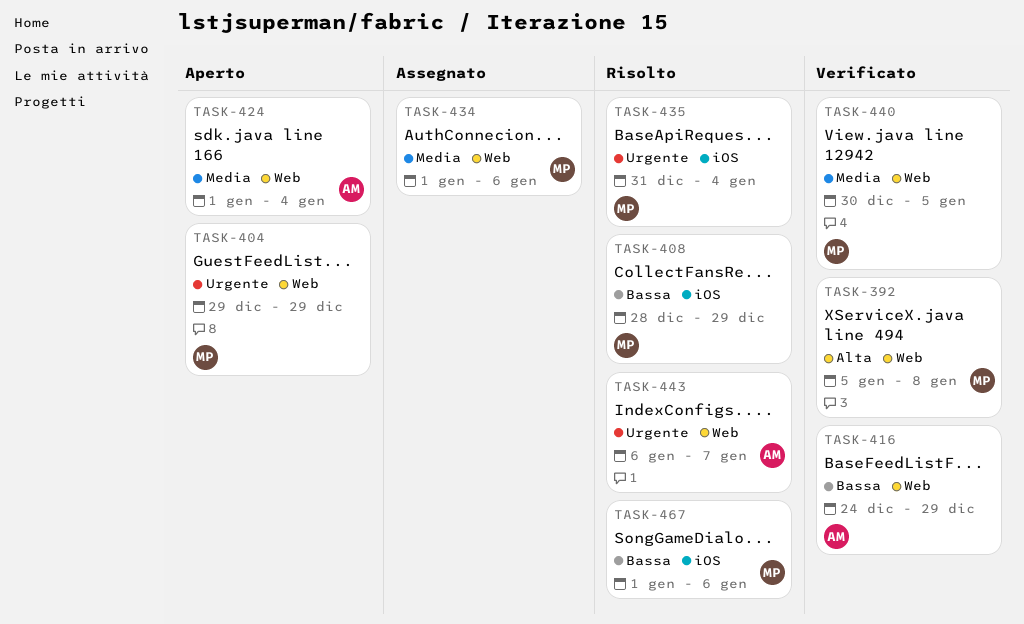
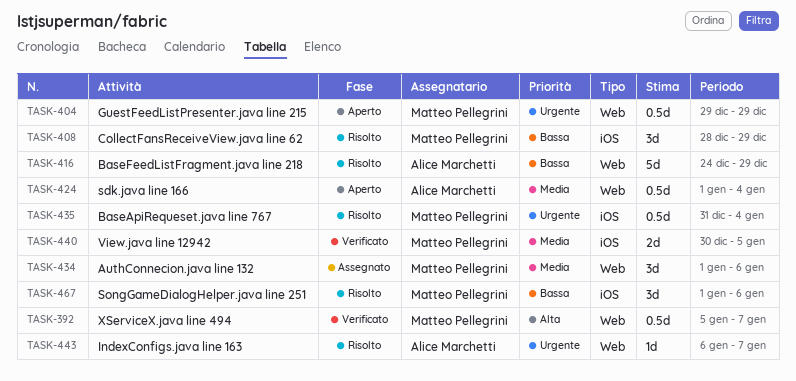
TASK-392, due: Jan 8 -> Jan 7
TASK-416, status: Verificato -> Risolto
TASK-440, label: Web -> iOS

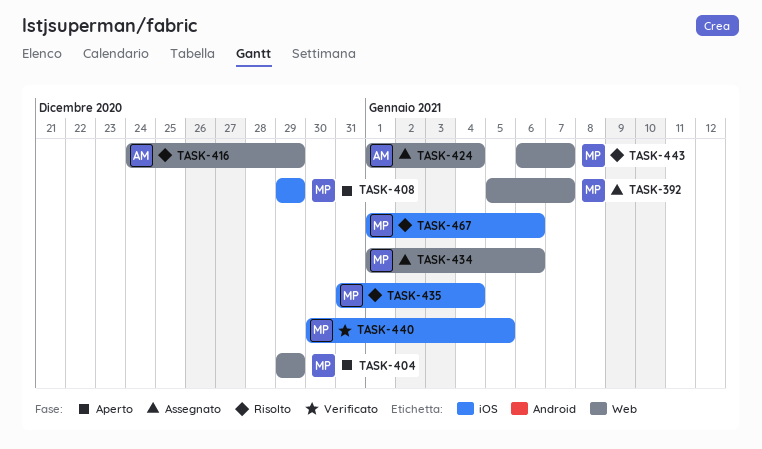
TASK-392, status: Verificato -> Assegnato
TASK-408, status: Risolto -> Aperto
TASK-408, start: Dec 28 -> Dec 29
TASK-424, status: Aperto -> Assegnato
TASK-443, owner: Alice Marchetti -> Matteo Pellegrini

